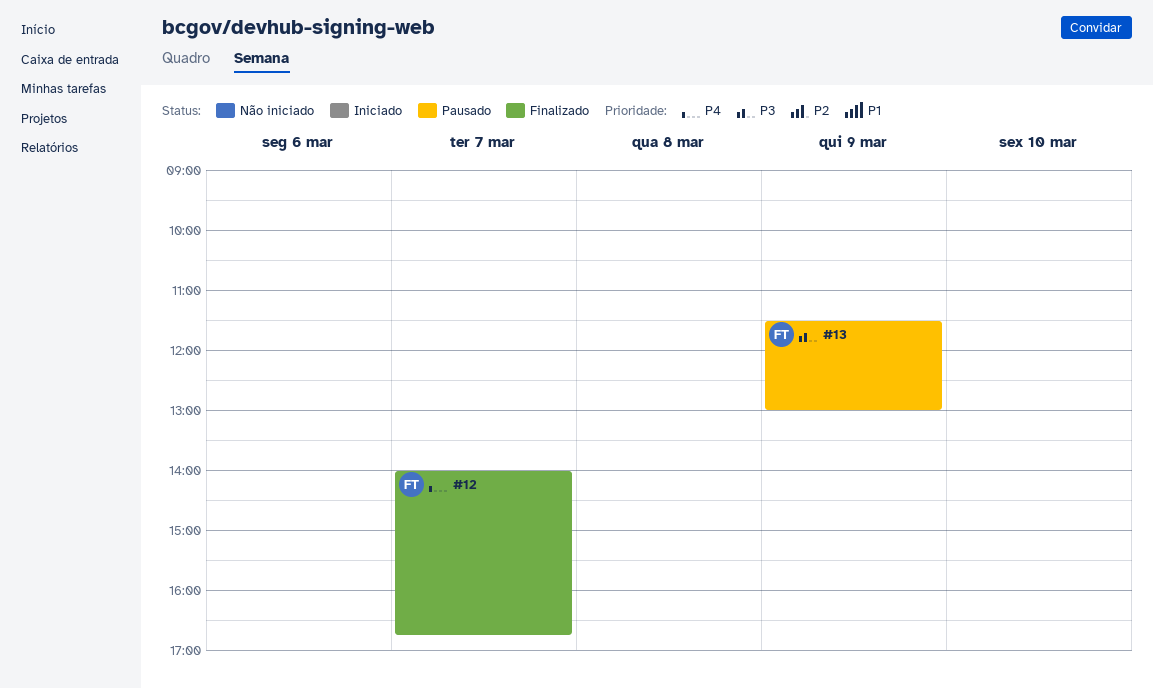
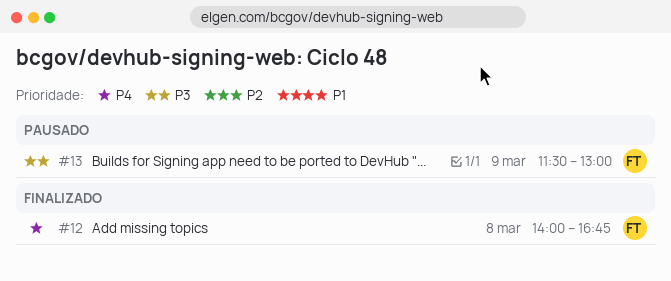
#12, day: Mar 7 -> Mar 8

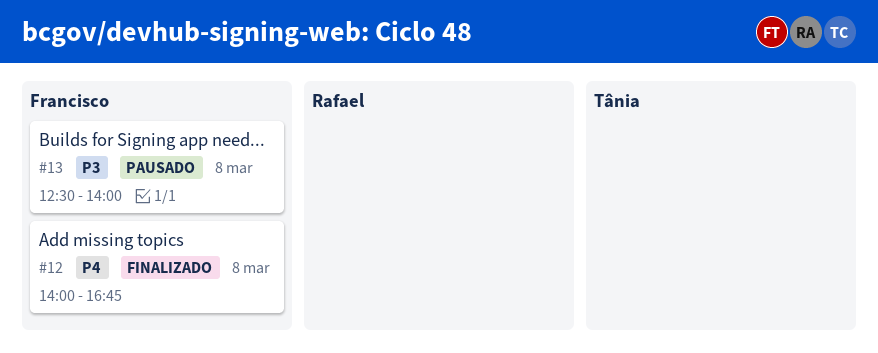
#13, day: Mar 9 -> Mar 8
#13, begins: 11:30 -> 12:30
#13, ends: 13:00 -> 14:00

